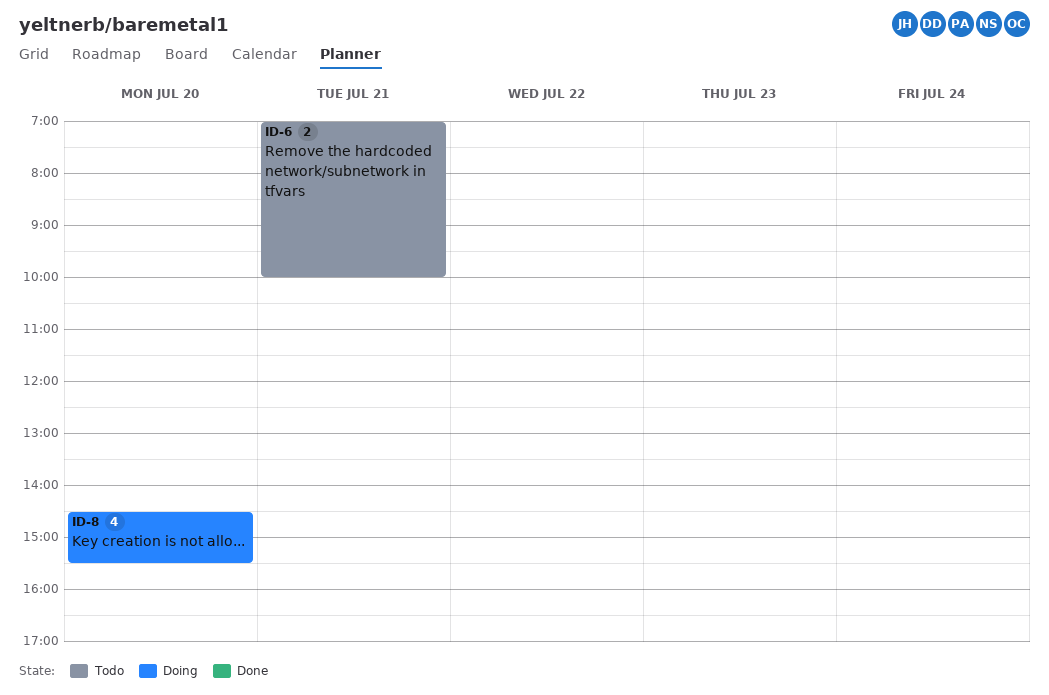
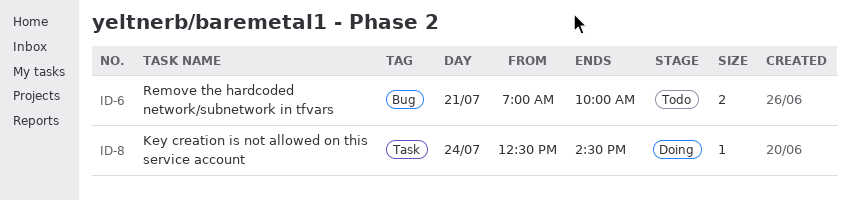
ID-8, estimate: 4 -> 1
ID-8, day: Jul 20 -> Jul 24
ID-8, begins: 14:30 -> 12:30
ID-8, ends: 15:30 -> 14:30

